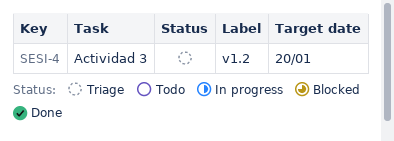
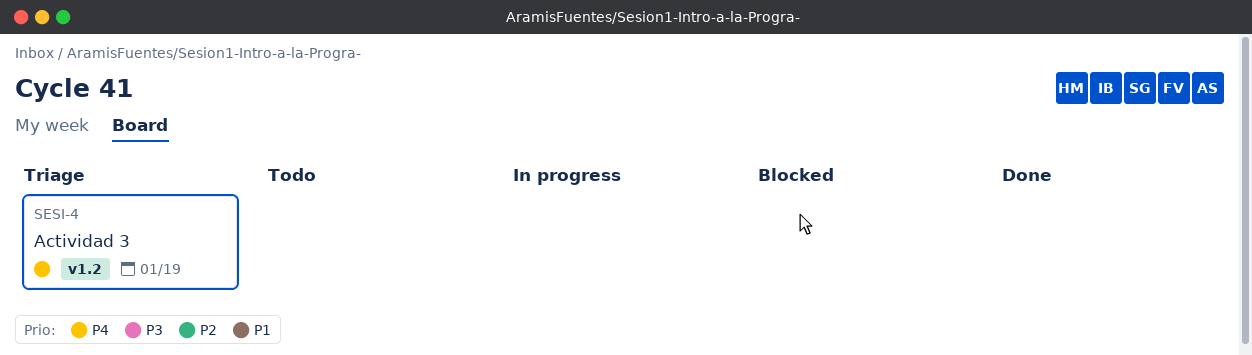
SESI-4, due: Jan 20 -> Jan 19

